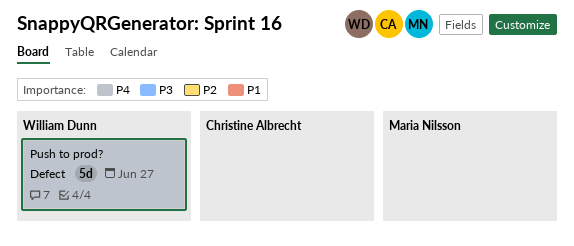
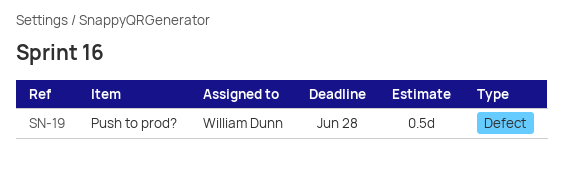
Push to prod?, estimate: 5d -> 0.5d
Push to prod?, due: Jun 27 -> Jun 28

